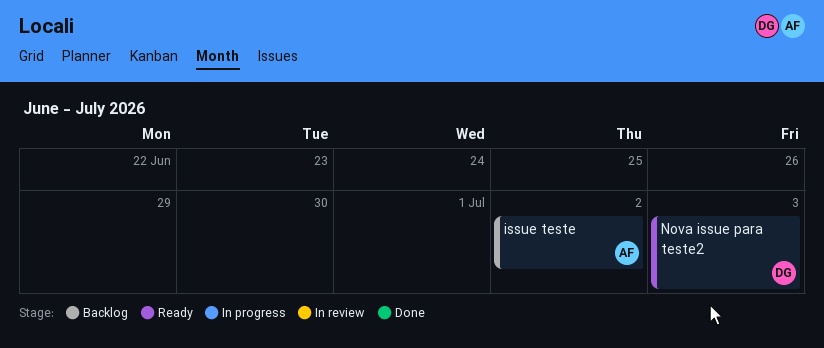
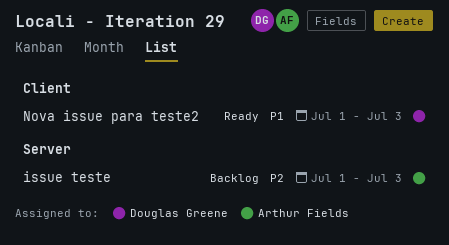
issue teste, due: Jul 2 -> Jul 3

